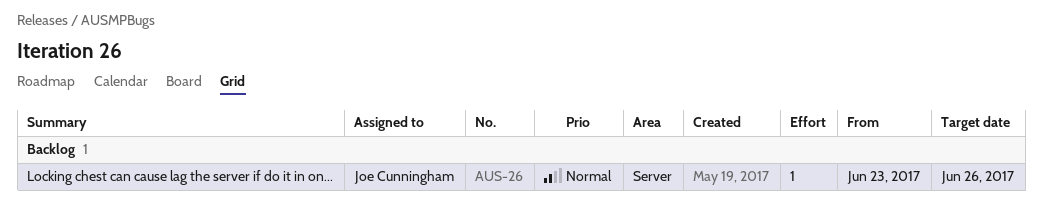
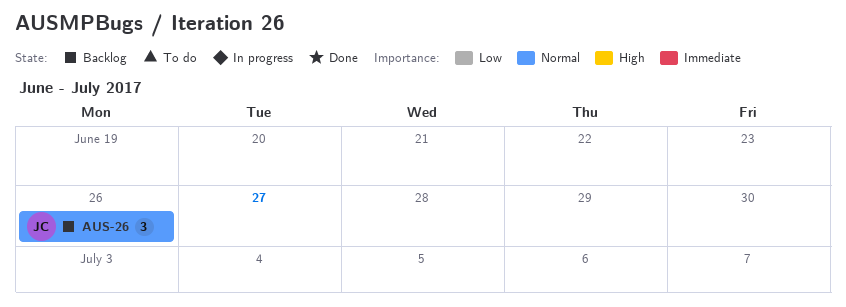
AUS-26, estimate: 1 -> 3
AUS-26, start: Jun 23 -> Jun 26

